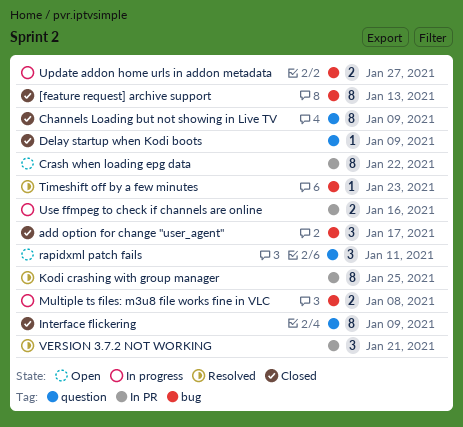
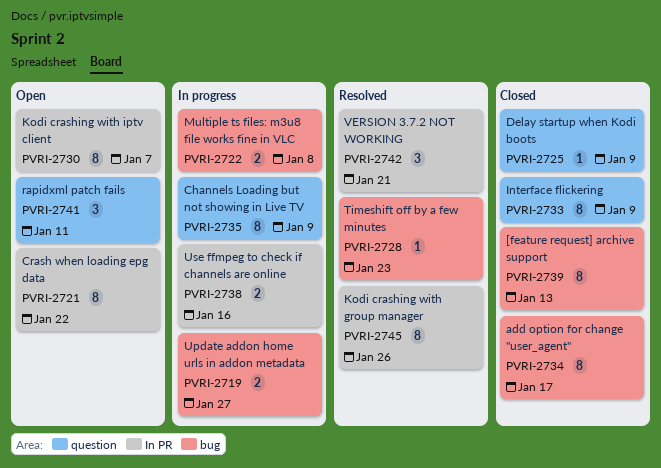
add option for change "user_agent", estimate: 3 -> 8
Channels Loading but not showing in Live TV, status: Closed -> In progress
Kodi crashing with group manager, due: Jan 25 -> Jan 26
Kodi crashing with iptv client: none -> present

